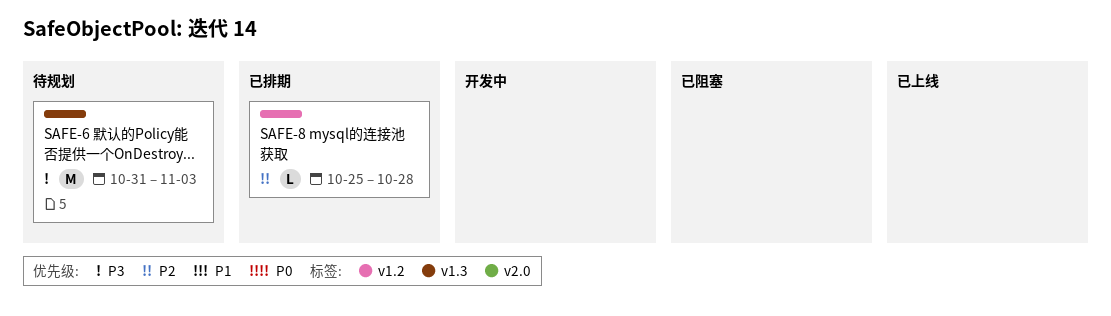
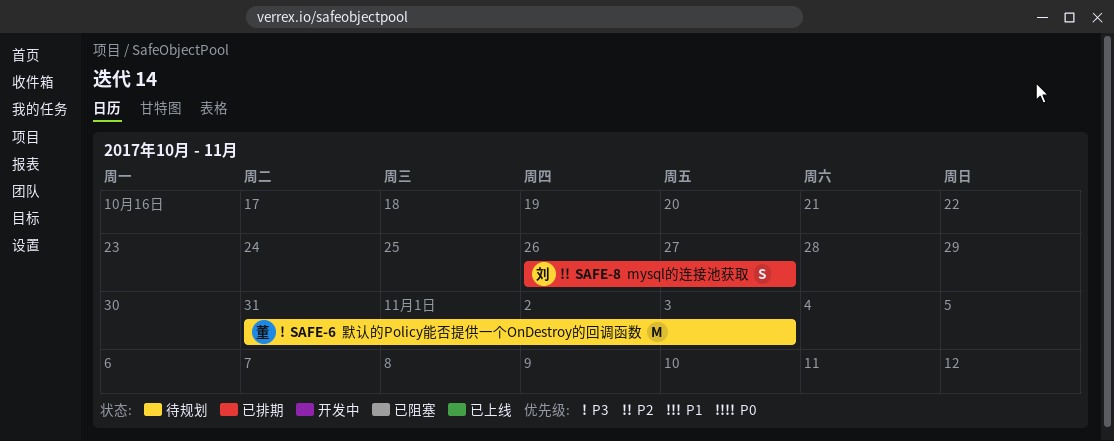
SAFE-8, estimate: L -> S
SAFE-8, start: Oct 25 -> Oct 26
SAFE-8, due: Oct 28 -> Oct 27

